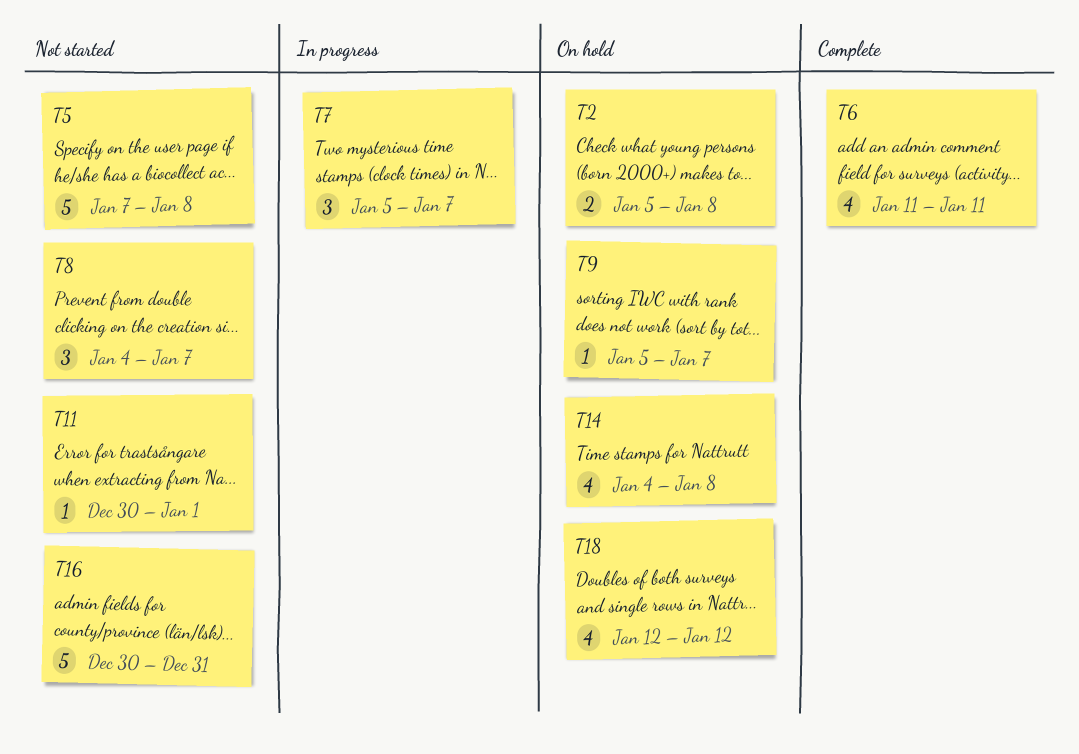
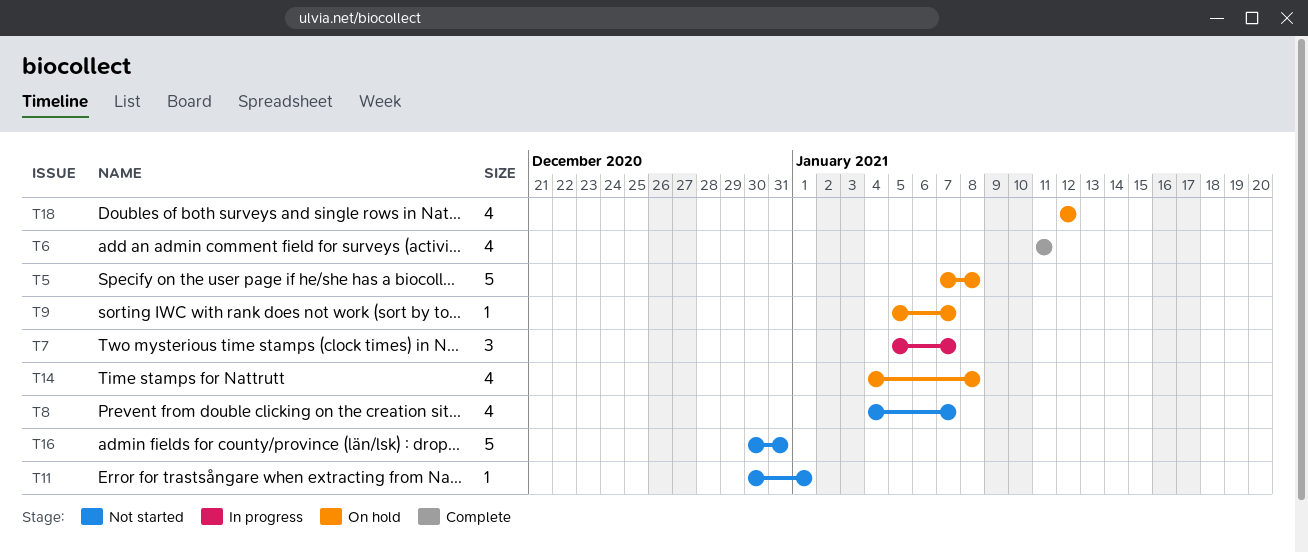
T2: present -> none
T5, status: Not started -> On hold
T8, estimate: 3 -> 4

